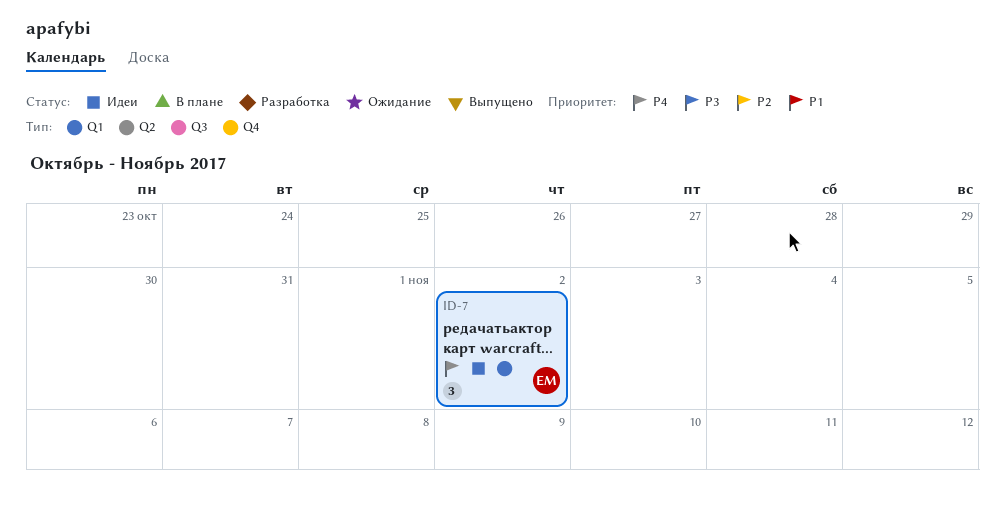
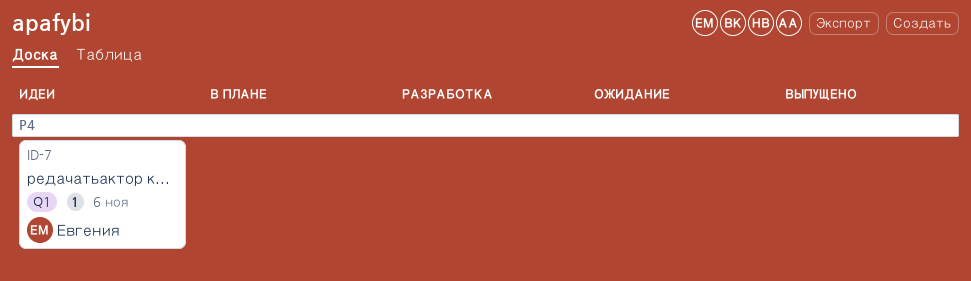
ID-7, estimate: 3 -> 1
ID-7, due: Nov 2 -> Nov 6

